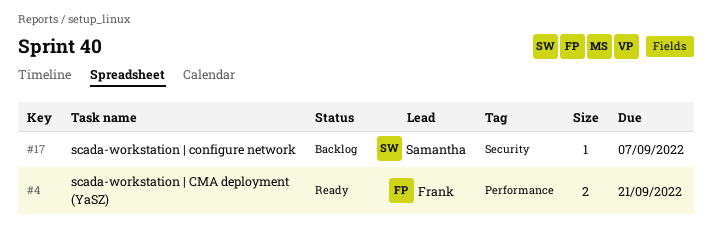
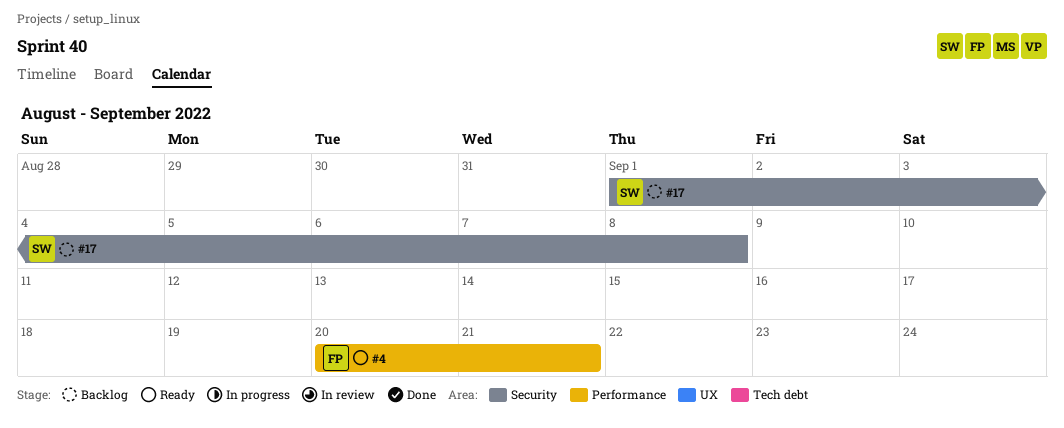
#17, due: Sep 7 -> Sep 8

